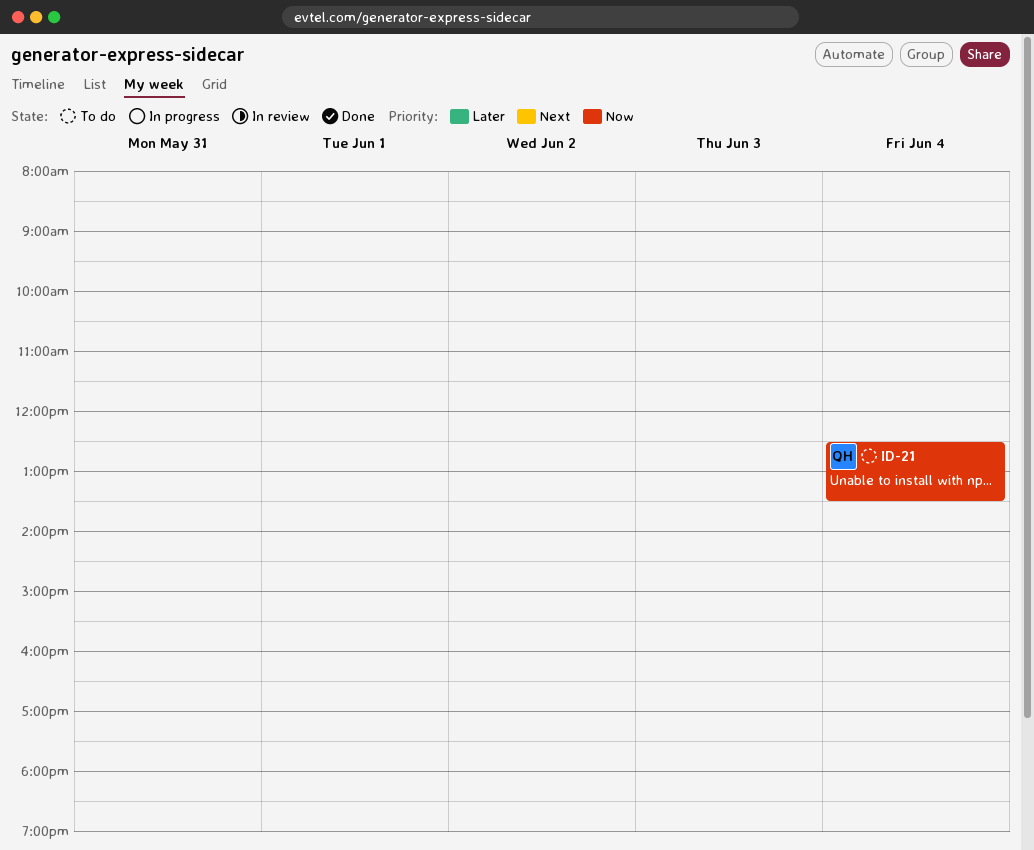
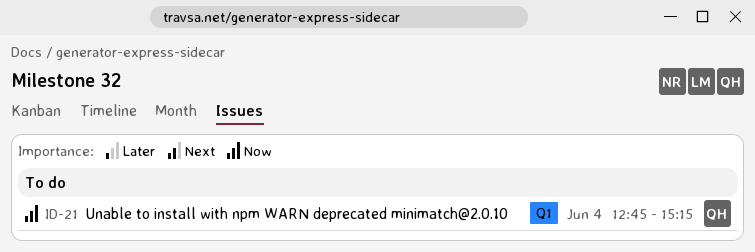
ID-21, begins: 12:30 -> 12:45
ID-21, ends: 13:30 -> 15:15

